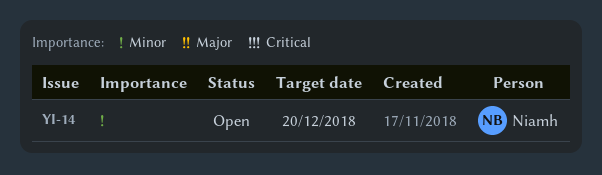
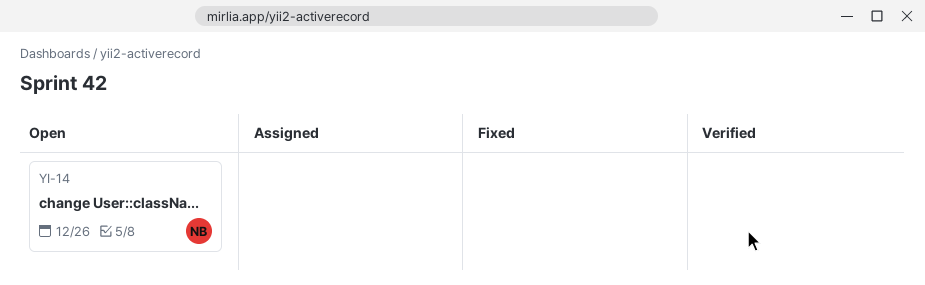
YI-14, due: Dec 20 -> Dec 26

